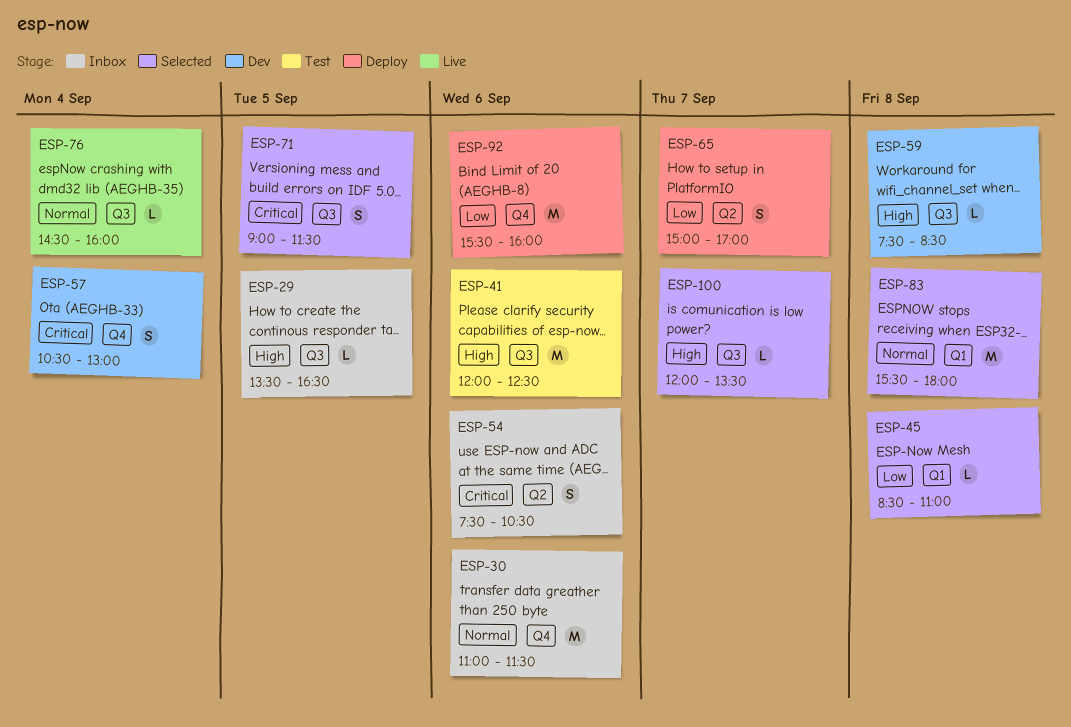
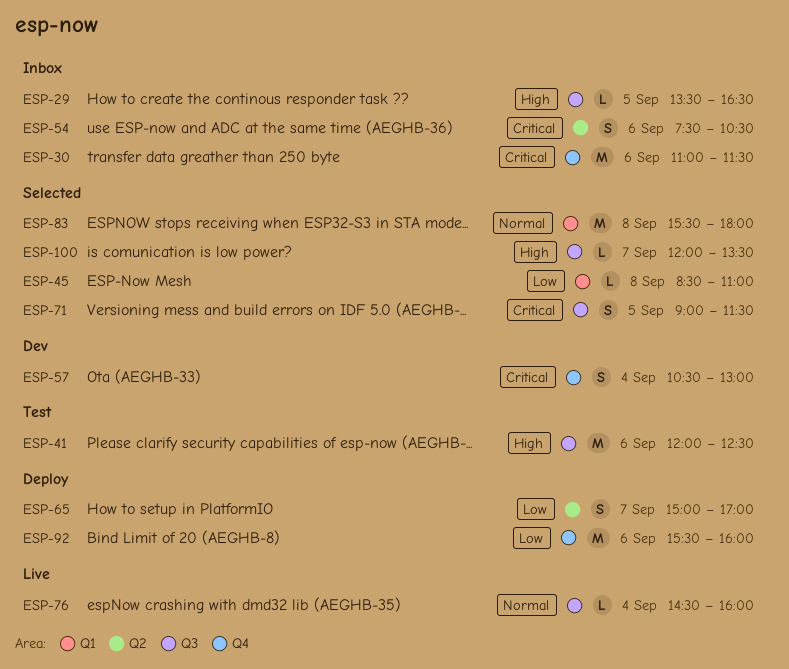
ESP-30, priority: Normal -> Critical
ESP-59: present -> none

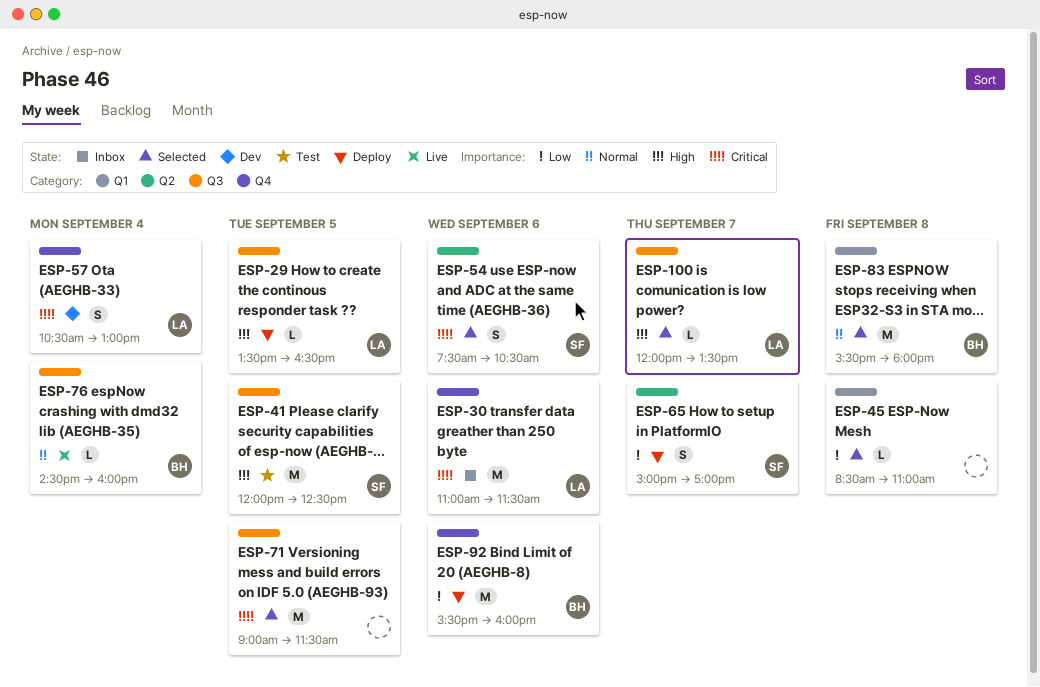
ESP-29, status: Inbox -> Deploy
ESP-41, day: Sep 6 -> Sep 5
ESP-54, status: Inbox -> Selected
ESP-71, estimate: S -> M

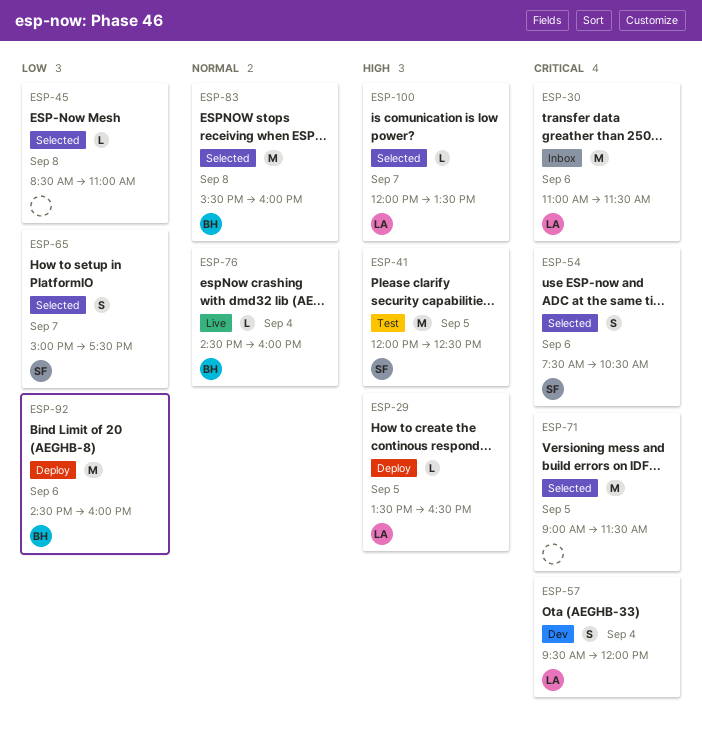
ESP-57, begins: 10:30 -> 09:30
ESP-57, ends: 13:00 -> 12:00
ESP-65, status: Deploy -> Selected
ESP-65, ends: 17:00 -> 17:30
ESP-83, ends: 18:00 -> 16:00
ESP-92, begins: 15:30 -> 14:30

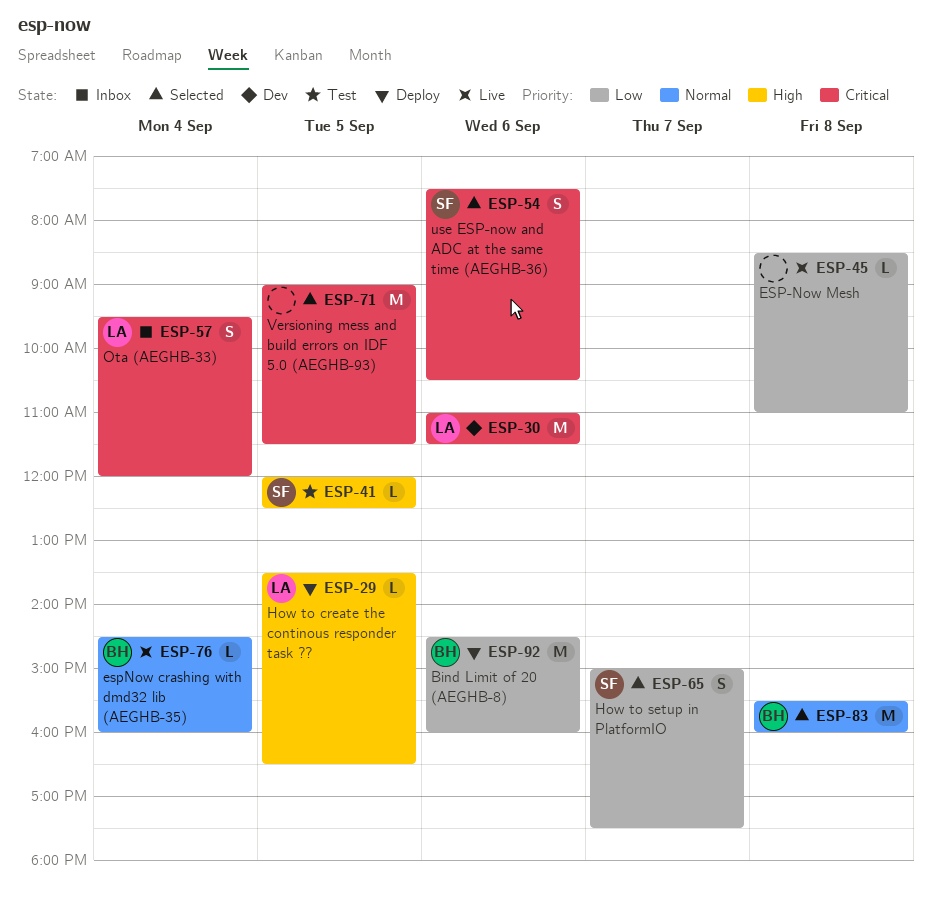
ESP-30, status: Inbox -> Dev
ESP-41, estimate: M -> L
ESP-45, status: Selected -> Live
ESP-57, status: Dev -> Inbox
ESP-100: present -> none

